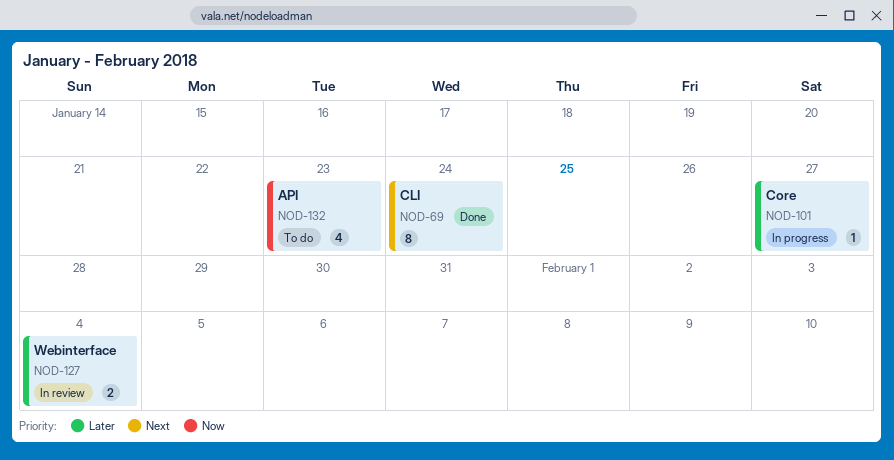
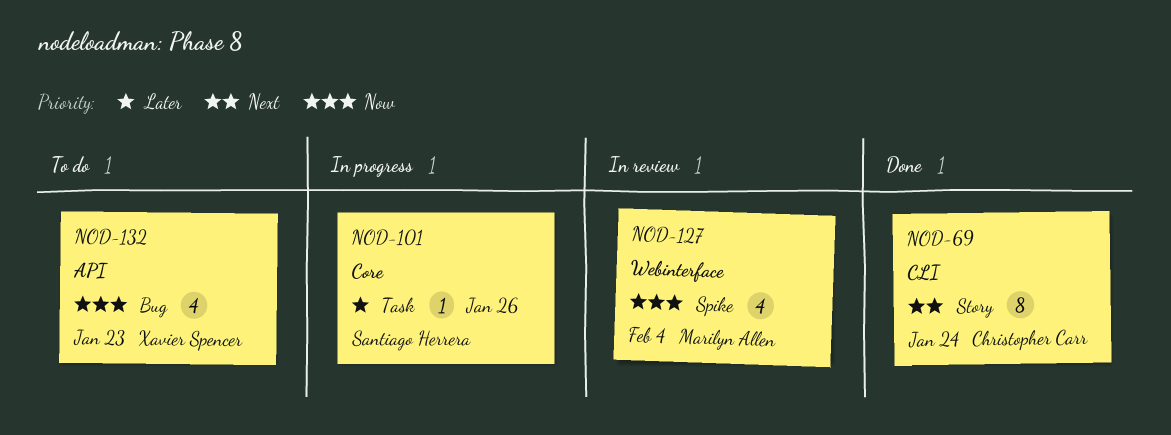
NOD-101, due: Jan 27 -> Jan 26
NOD-127, priority: Later -> Now
NOD-127, estimate: 2 -> 4

